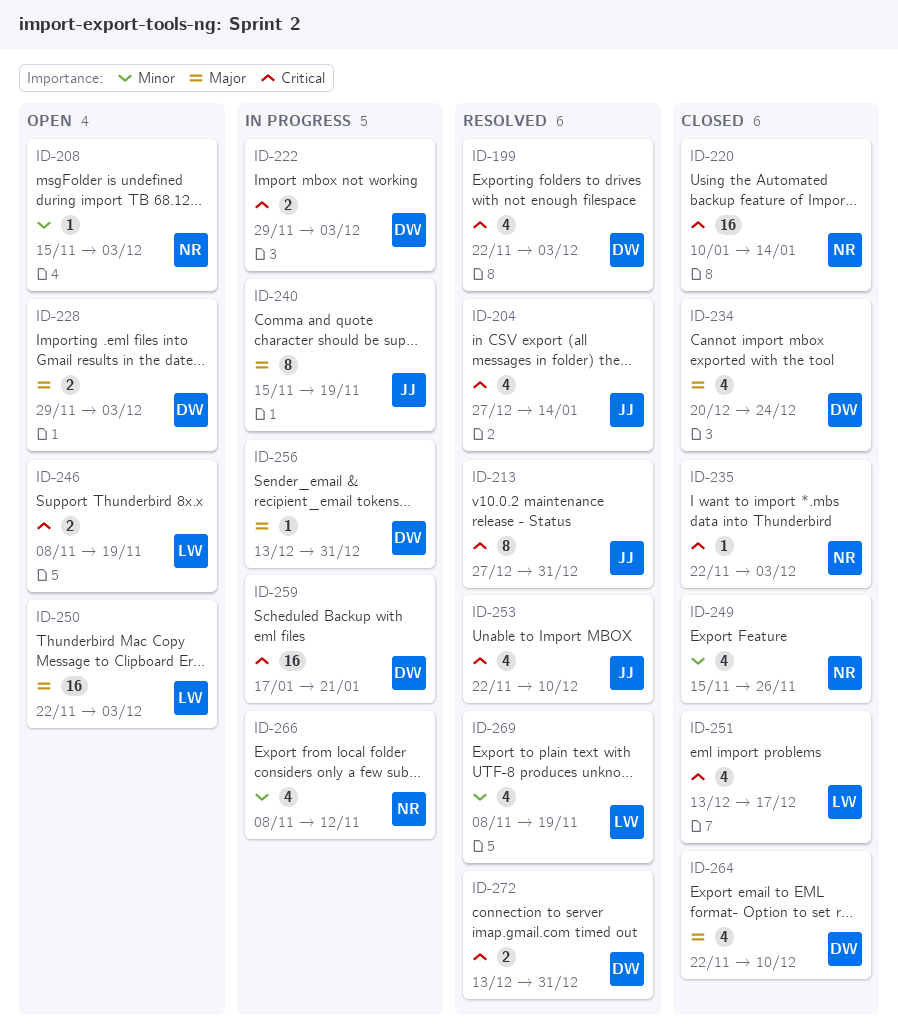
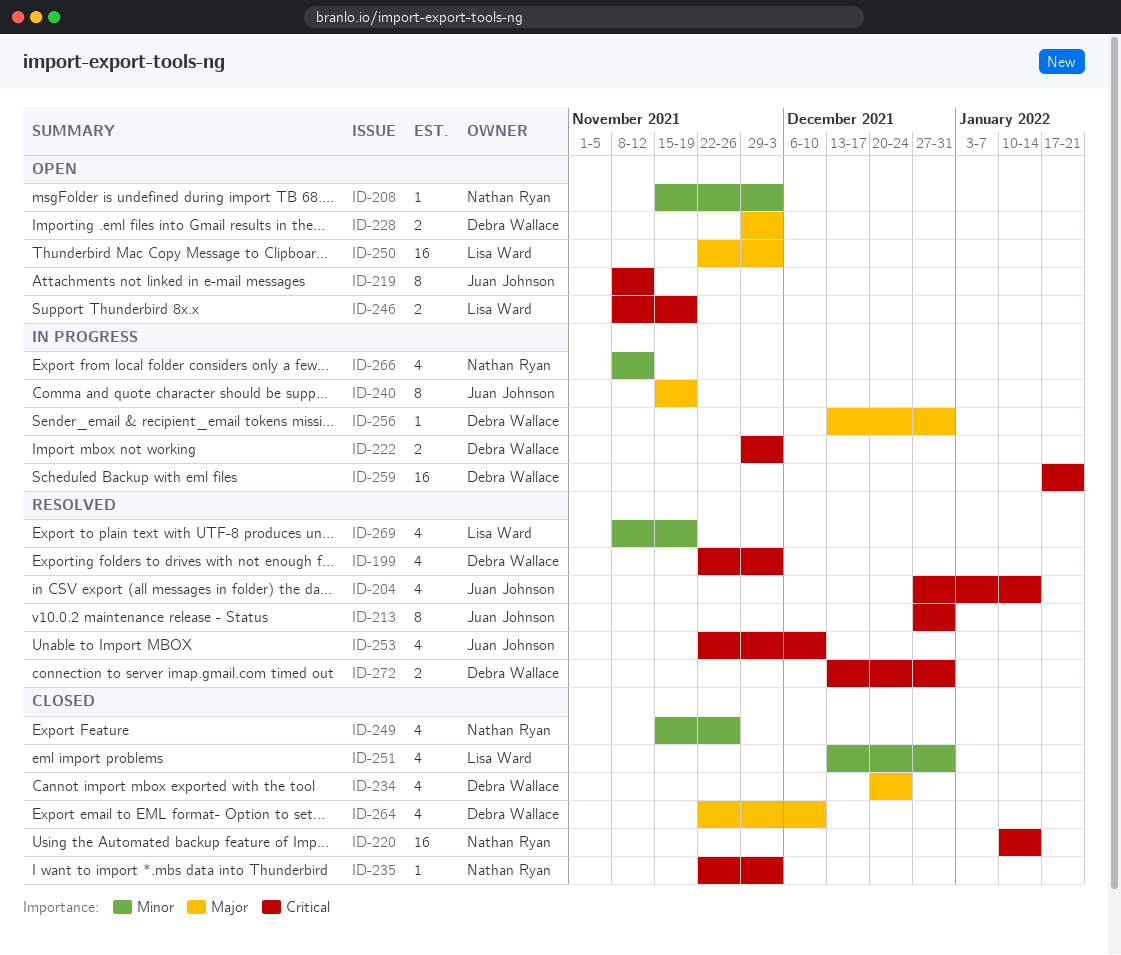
ID-219: none -> present
ID-251, priority: Critical -> Minor
ID-251, due: Dec 17 -> Dec 31

